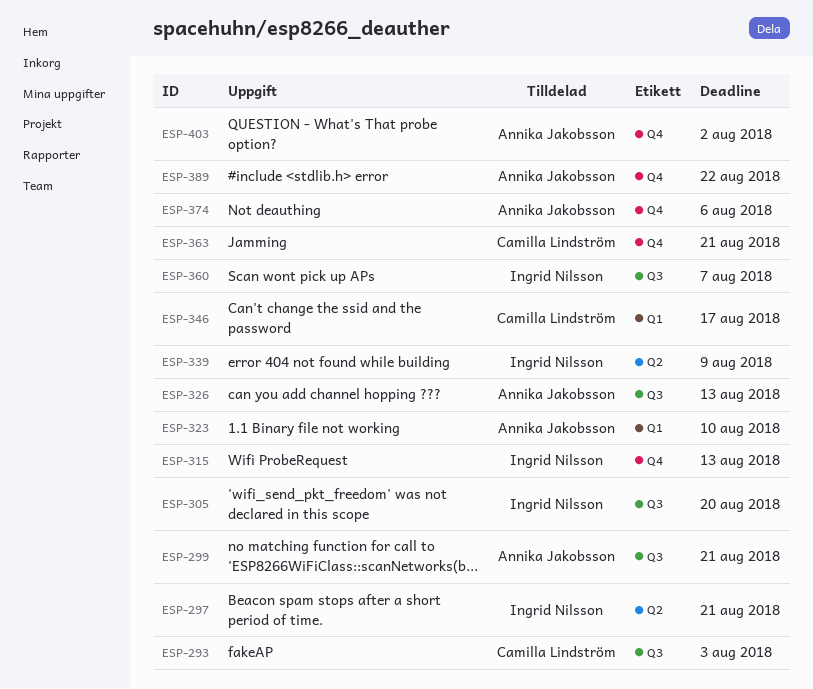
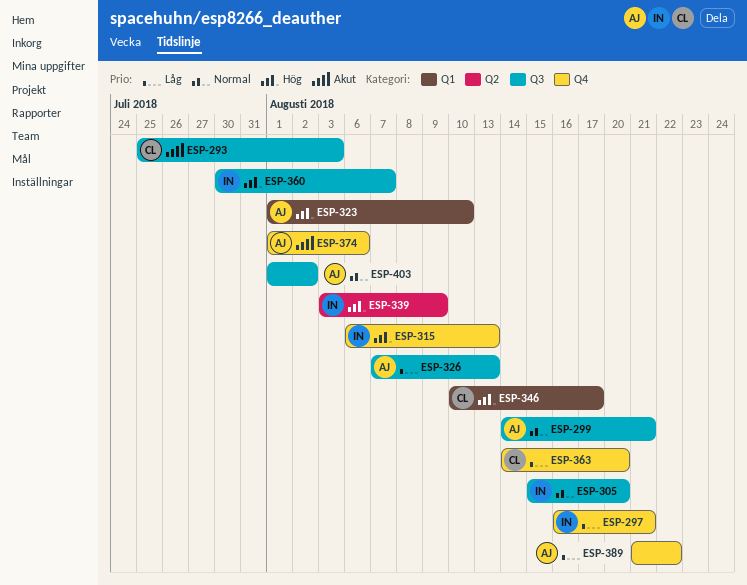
ESP-297, label: Q2 -> Q4
ESP-363, due: Aug 21 -> Aug 20
ESP-403, label: Q4 -> Q3

